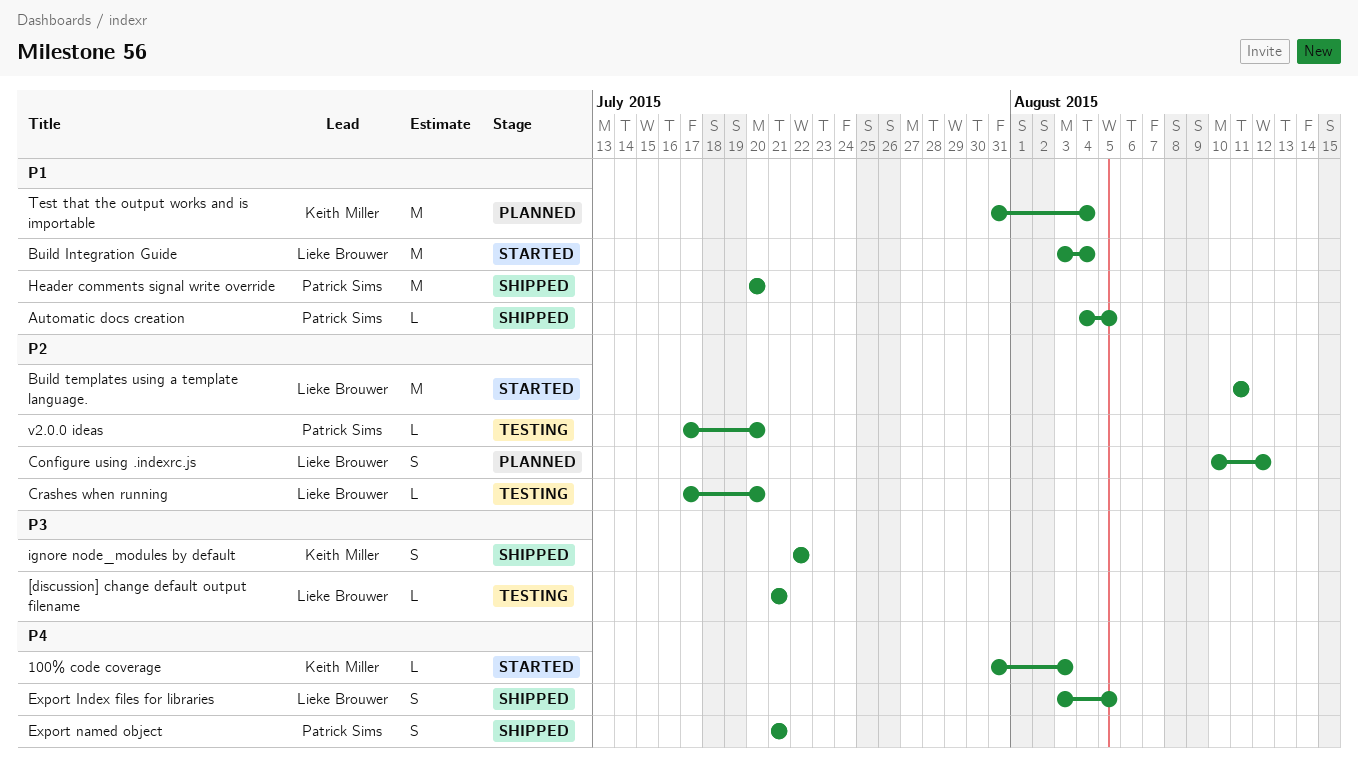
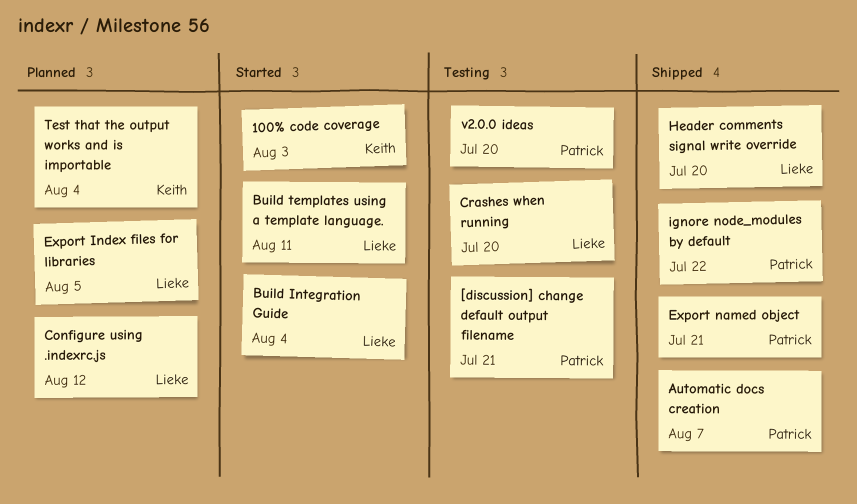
[discussion] change default output filename, owner: Lieke Brouwer -> Patrick Sims
Automatic docs creation, due: Aug 5 -> Aug 7
Export Index files for libraries, status: Shipped -> Planned
Header comments signal write override, owner: Patrick Sims -> Lieke Brouwer
ignore node_modules by default, owner: Keith Miller -> Patrick Sims

